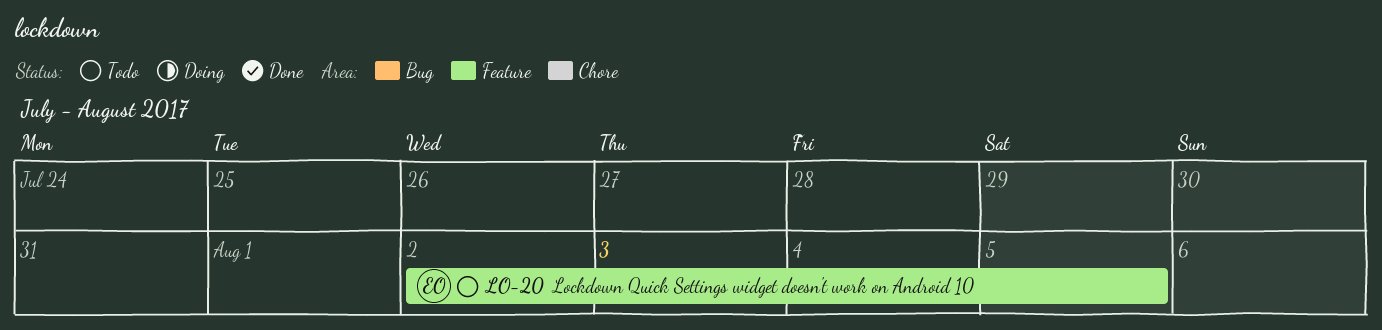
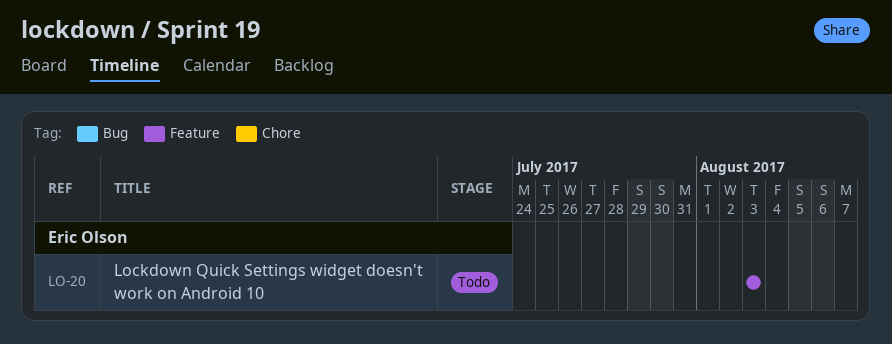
LO-20, start: Aug 2 -> Aug 3
LO-20, due: Aug 5 -> Aug 3

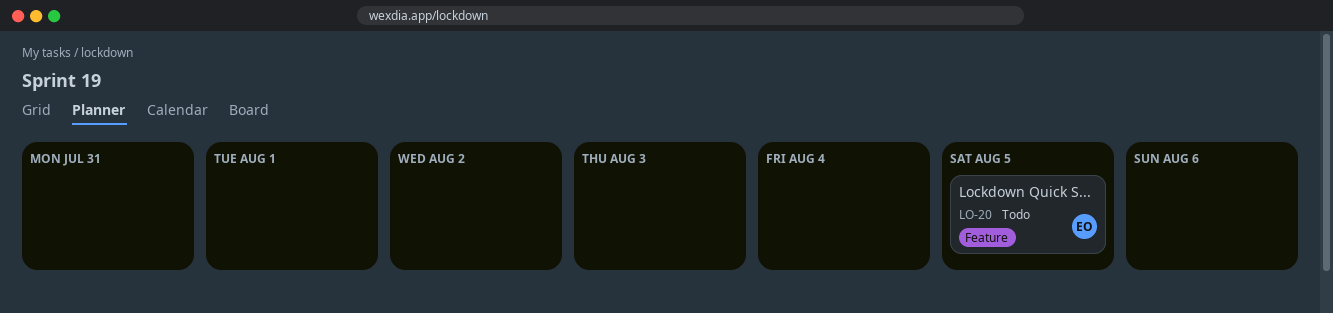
LO-20, due: Aug 3 -> Aug 5

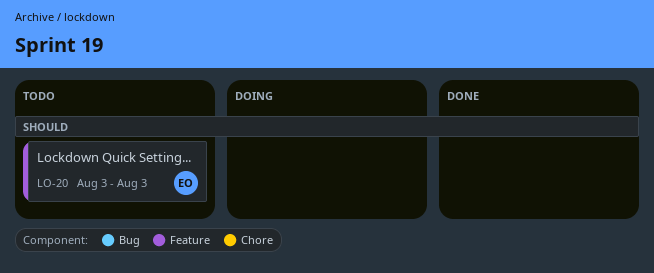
LO-20, due: Aug 5 -> Aug 3

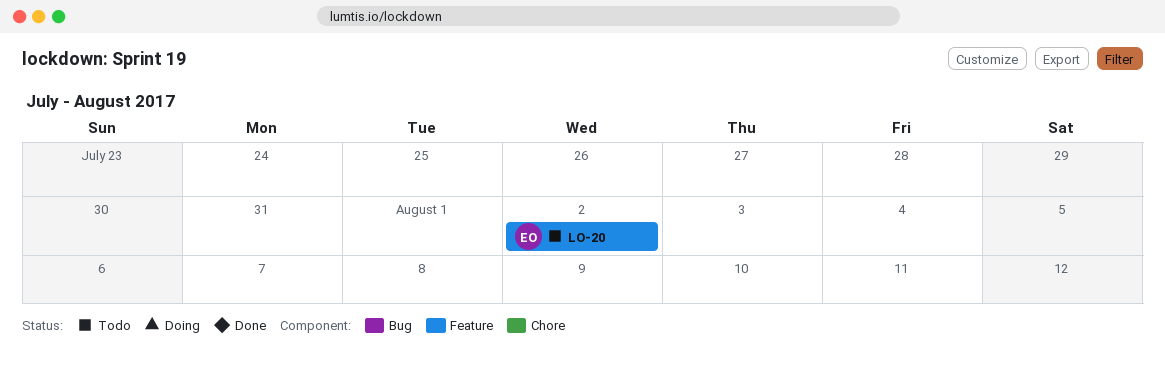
LO-20, start: Aug 3 -> Aug 2
LO-20, due: Aug 3 -> Aug 2

